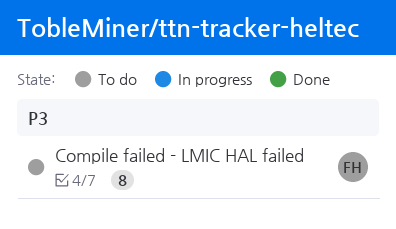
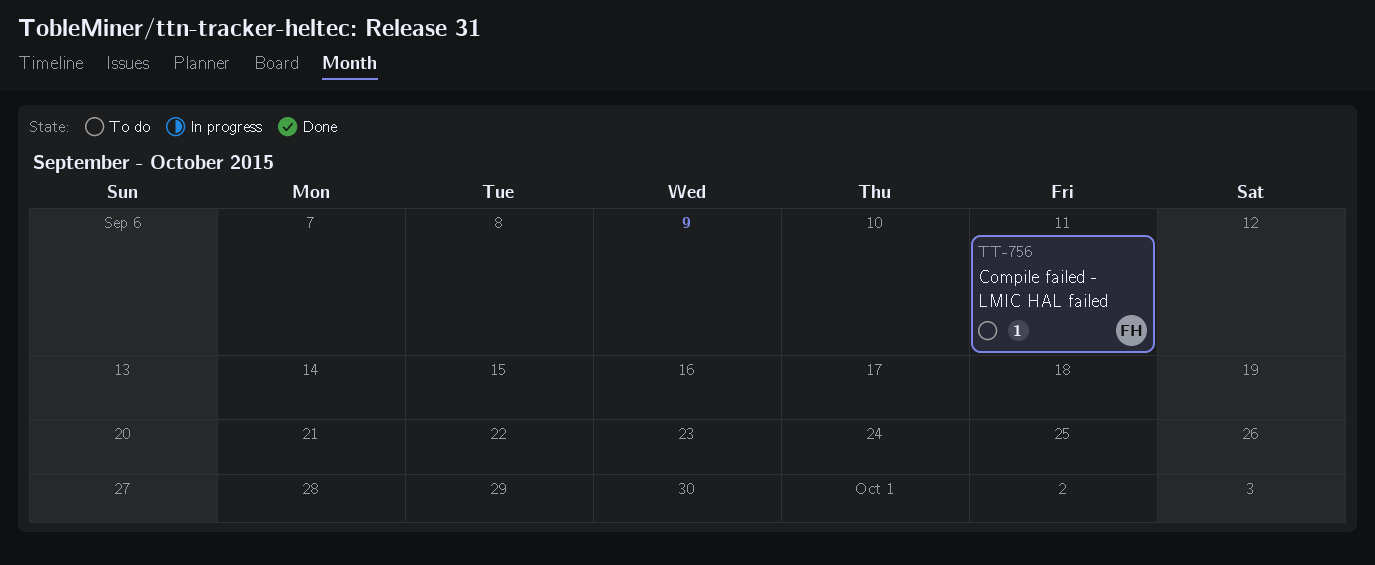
Compile failed - LMIC HAL failed, estimate: 8 -> 1

